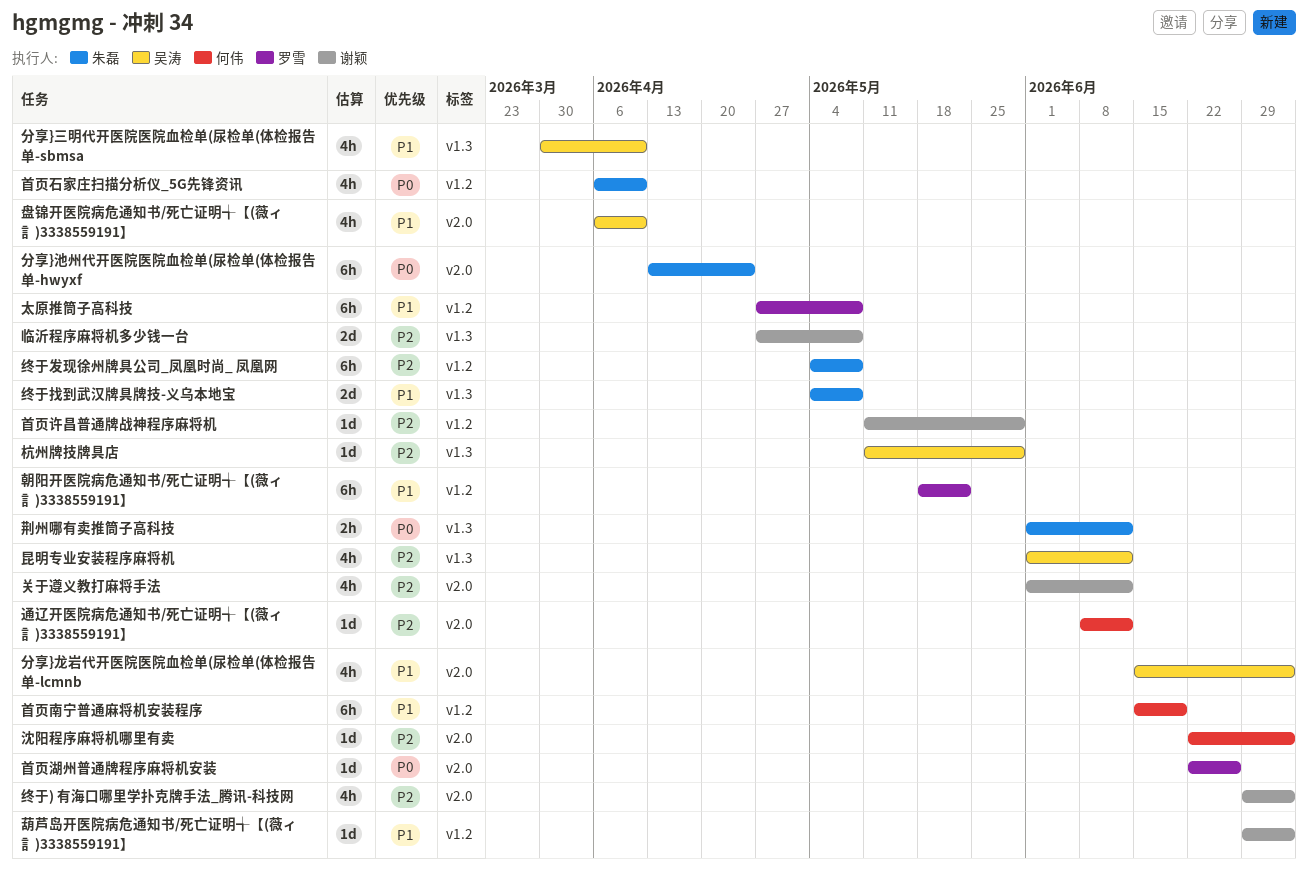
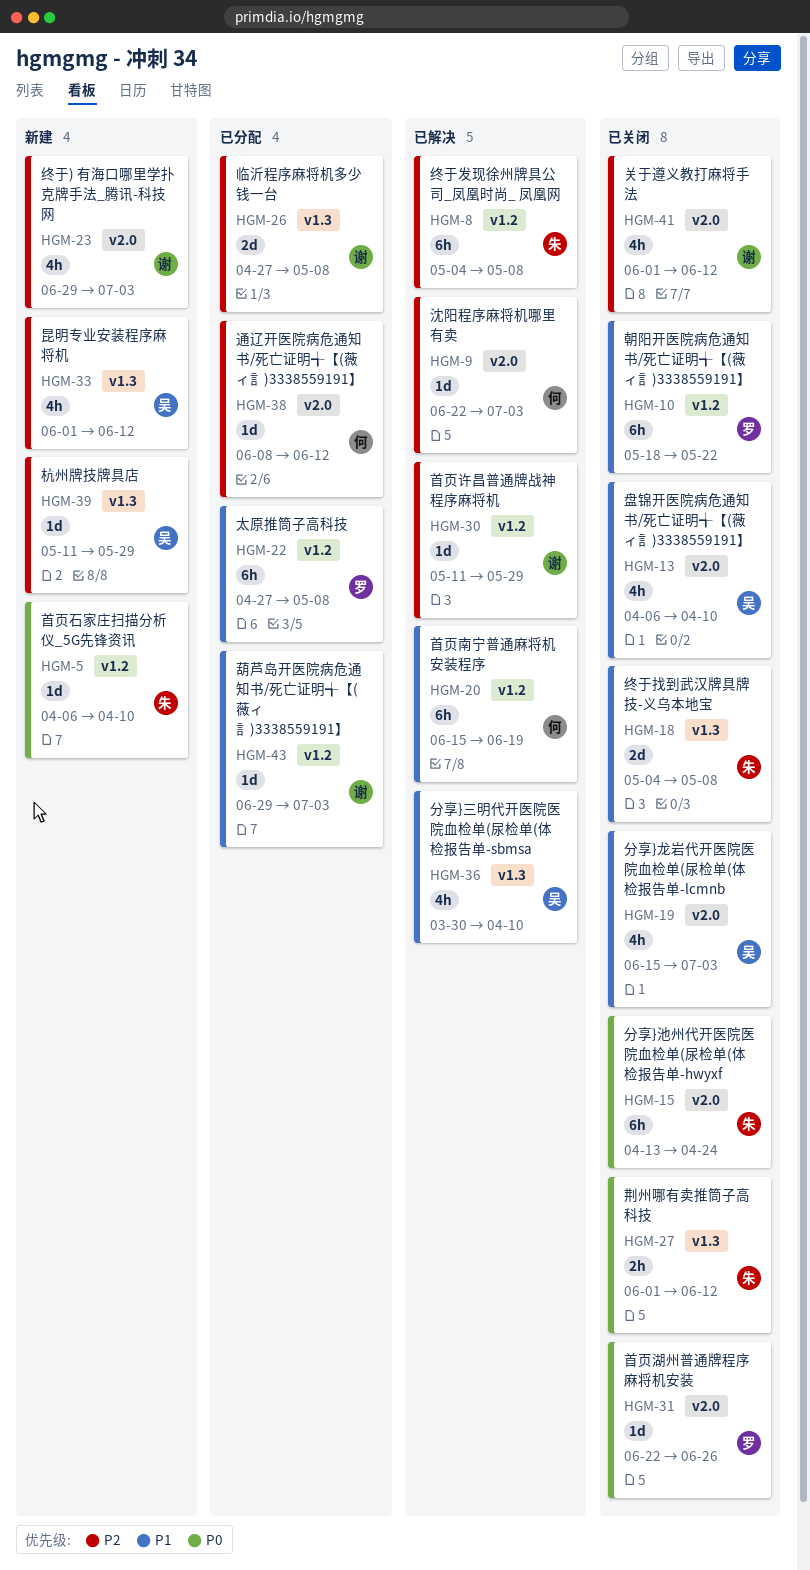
首页石家庄扫描分析仪_5G先锋资讯, estimate: 4h -> 1d

